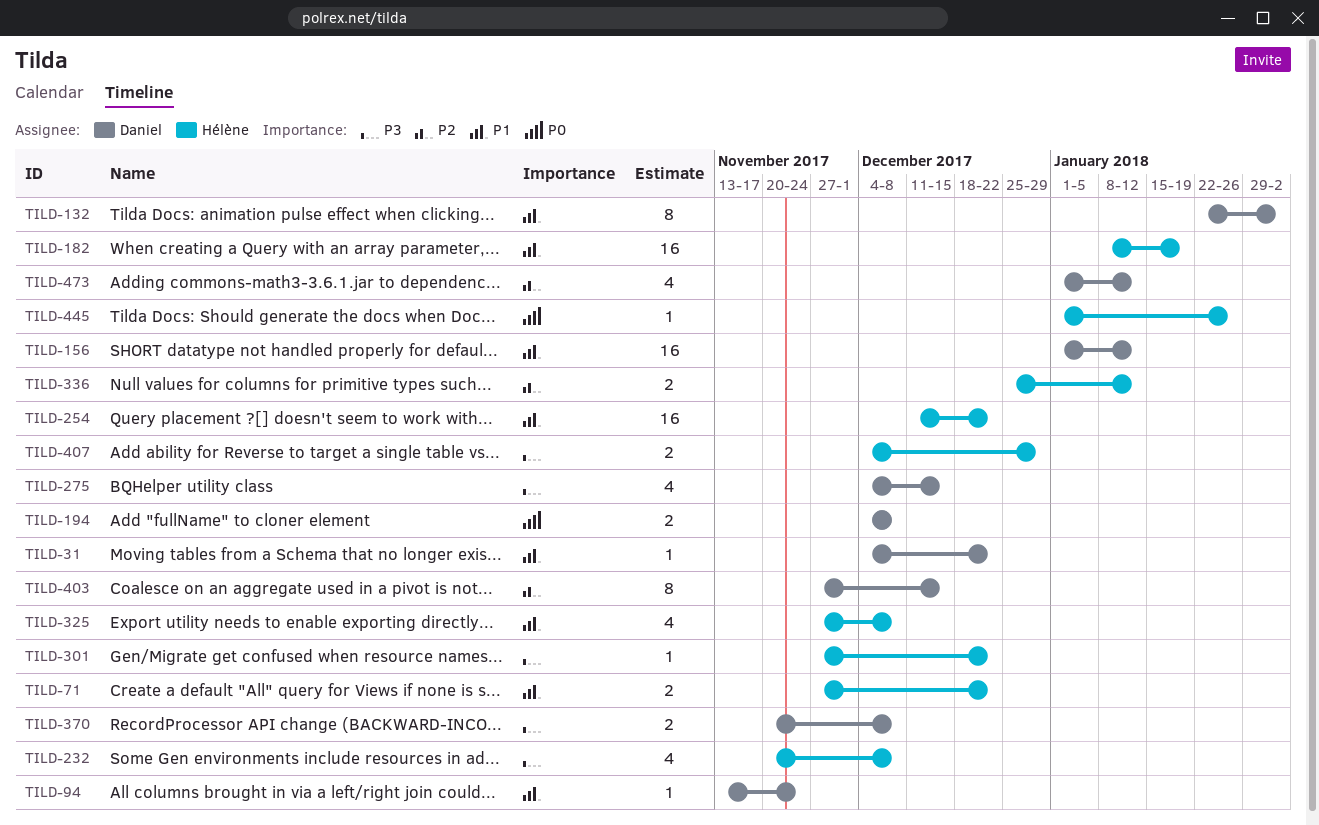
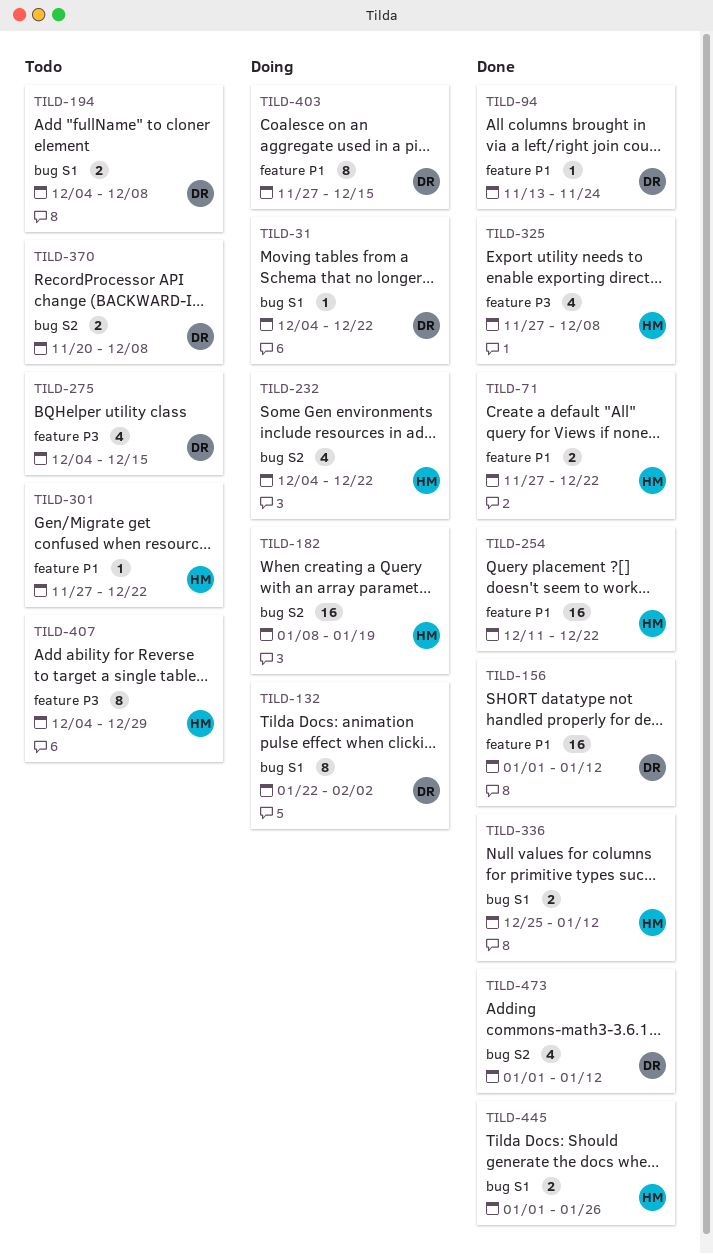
TILD-232, start: Nov 20 -> Dec 4
TILD-232, due: Dec 8 -> Dec 22
TILD-407, estimate: 2 -> 8
TILD-445, estimate: 1 -> 2

